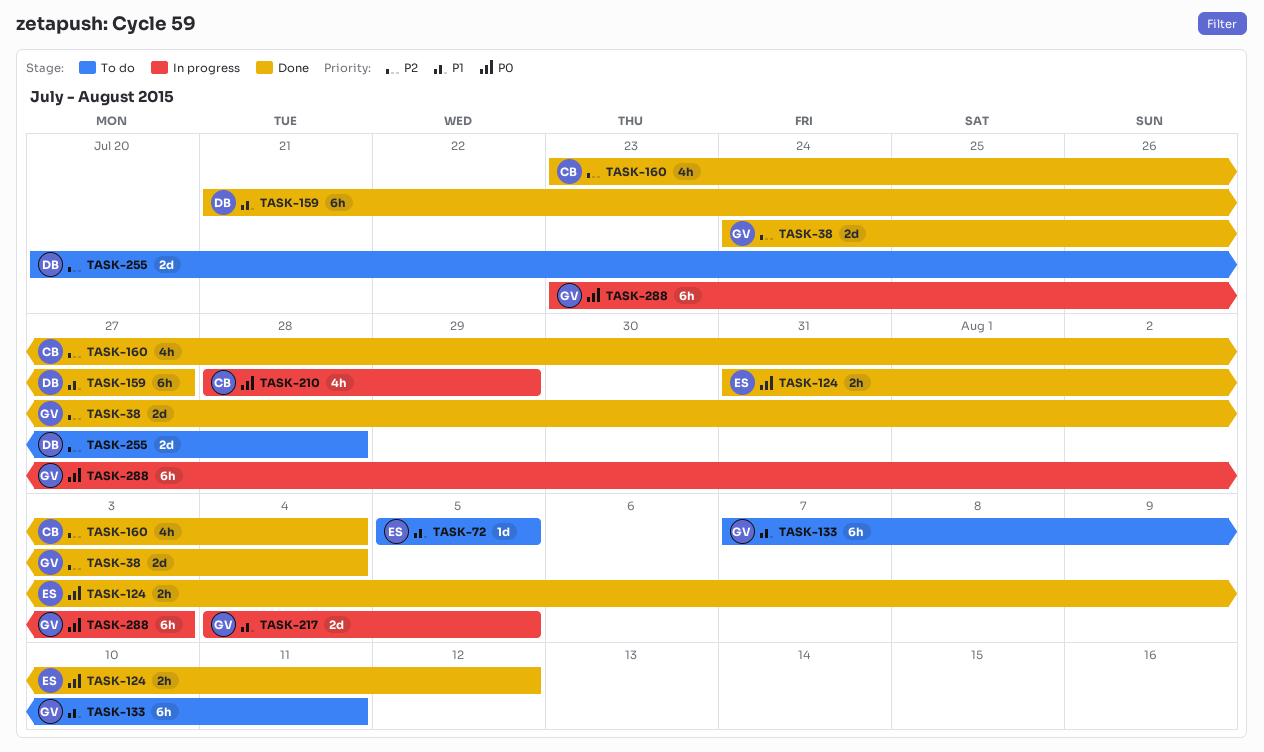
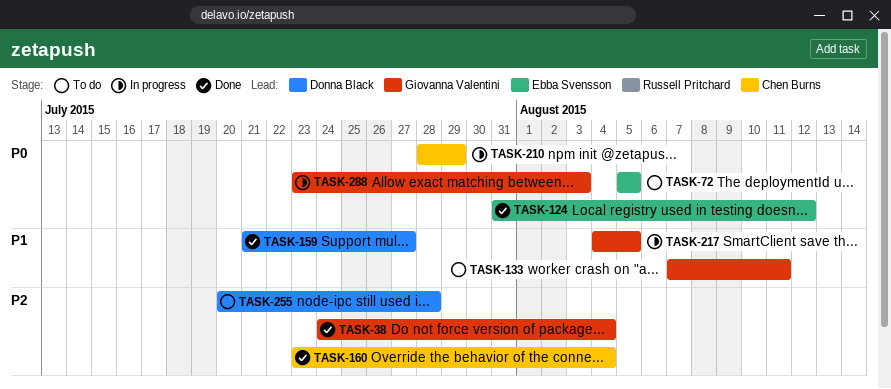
TASK-72, priority: P1 -> P0

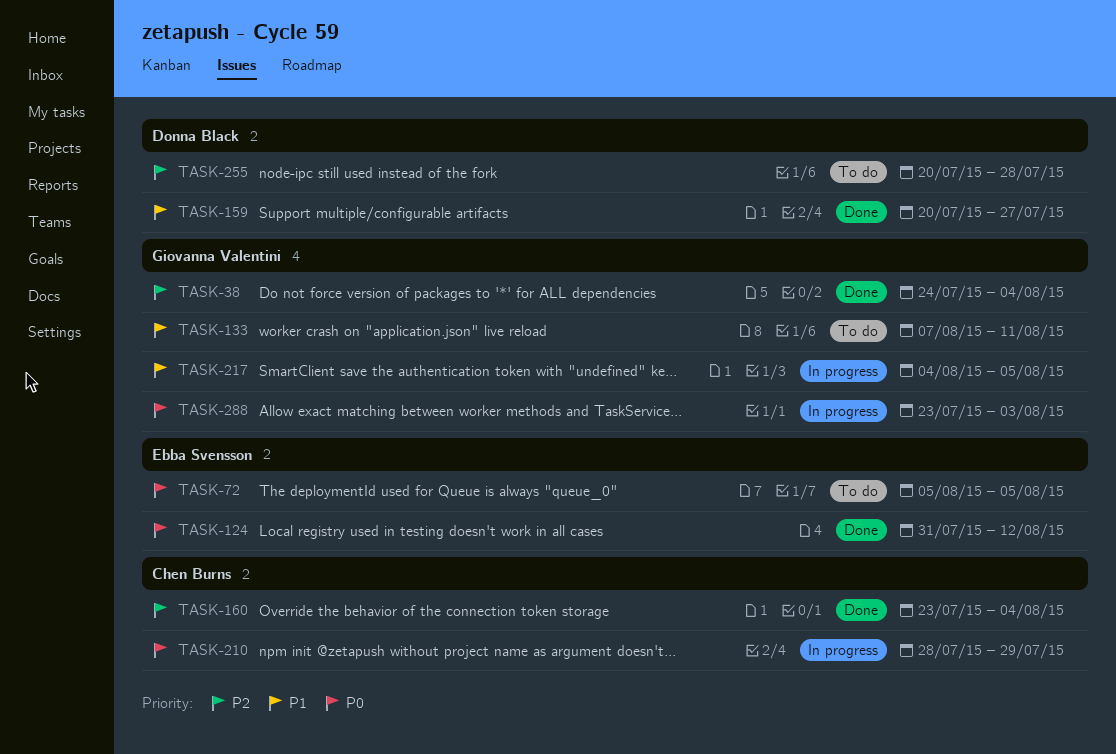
TASK-159, start: Jul 21 -> Jul 20

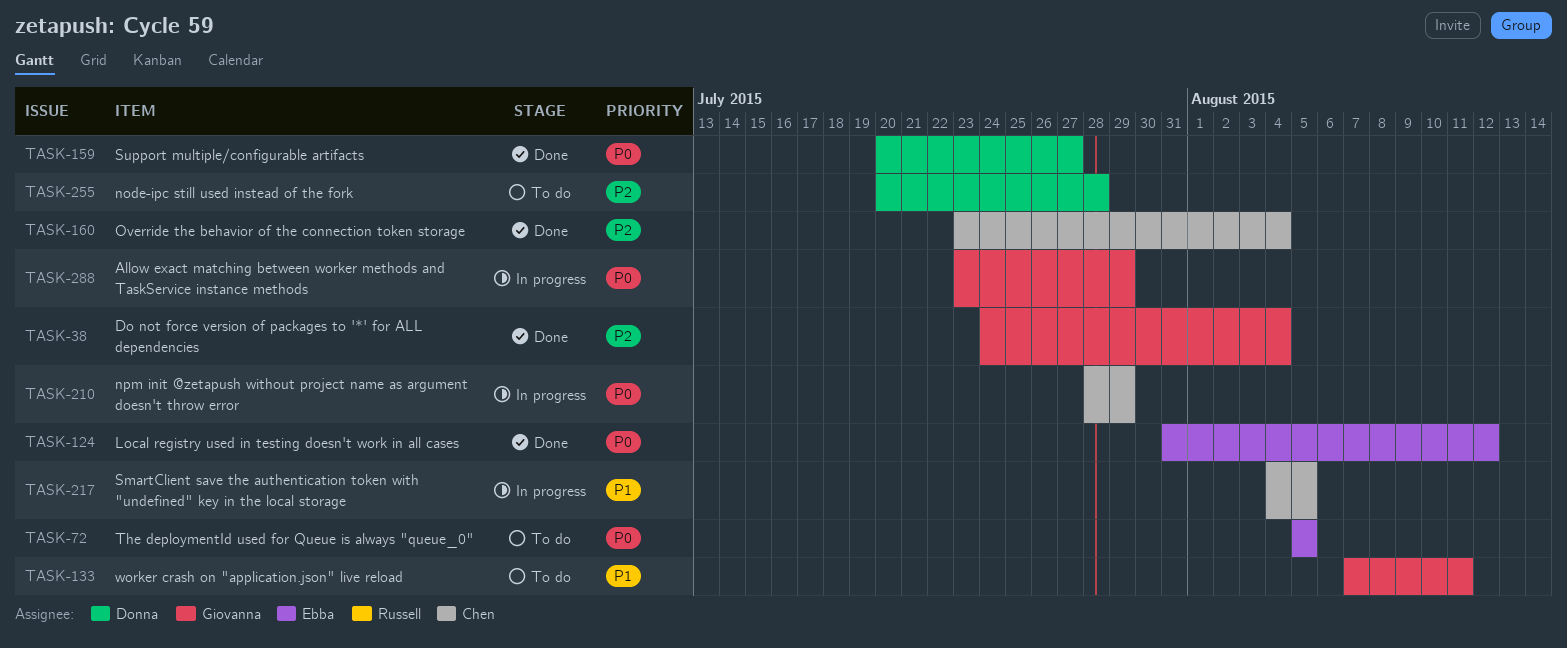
TASK-159, priority: P1 -> P0
TASK-217, owner: Giovanna Valentini -> Chen Burns
TASK-288, due: Aug 3 -> Jul 29

